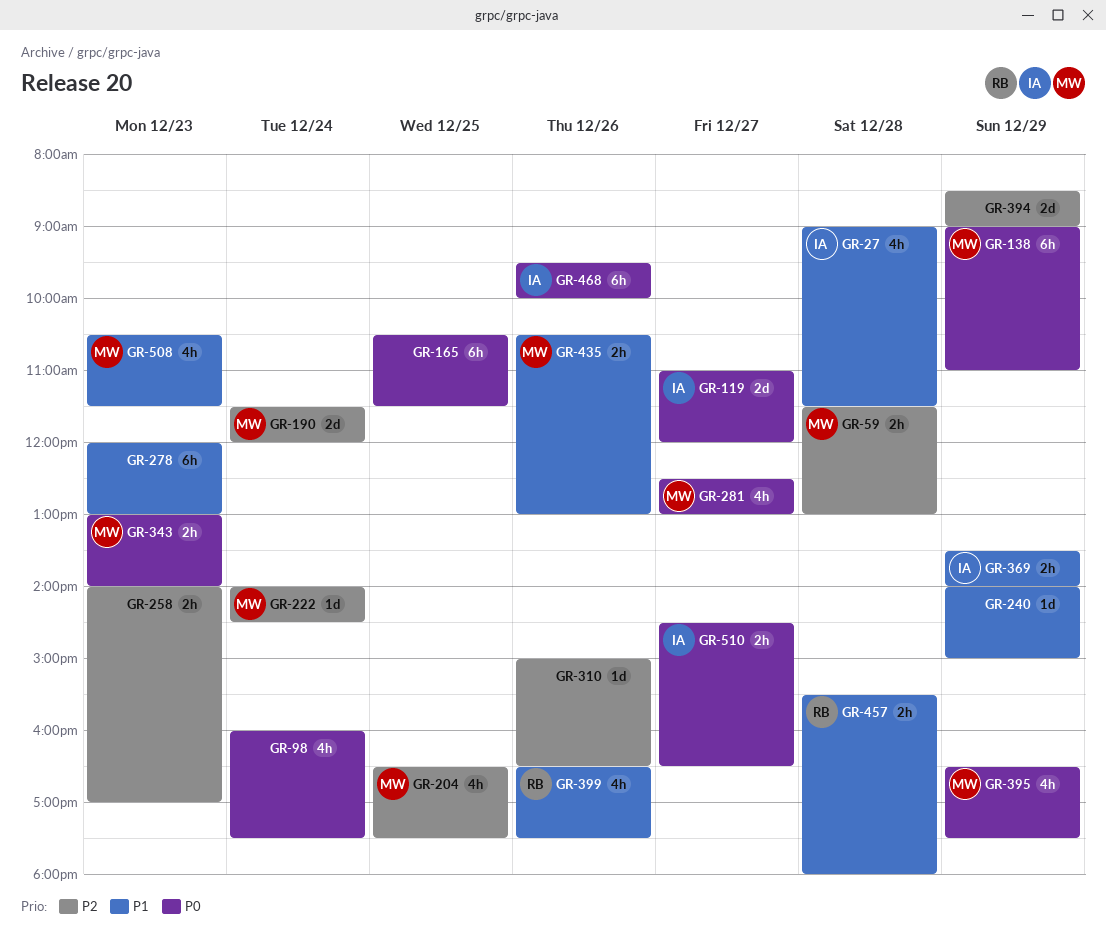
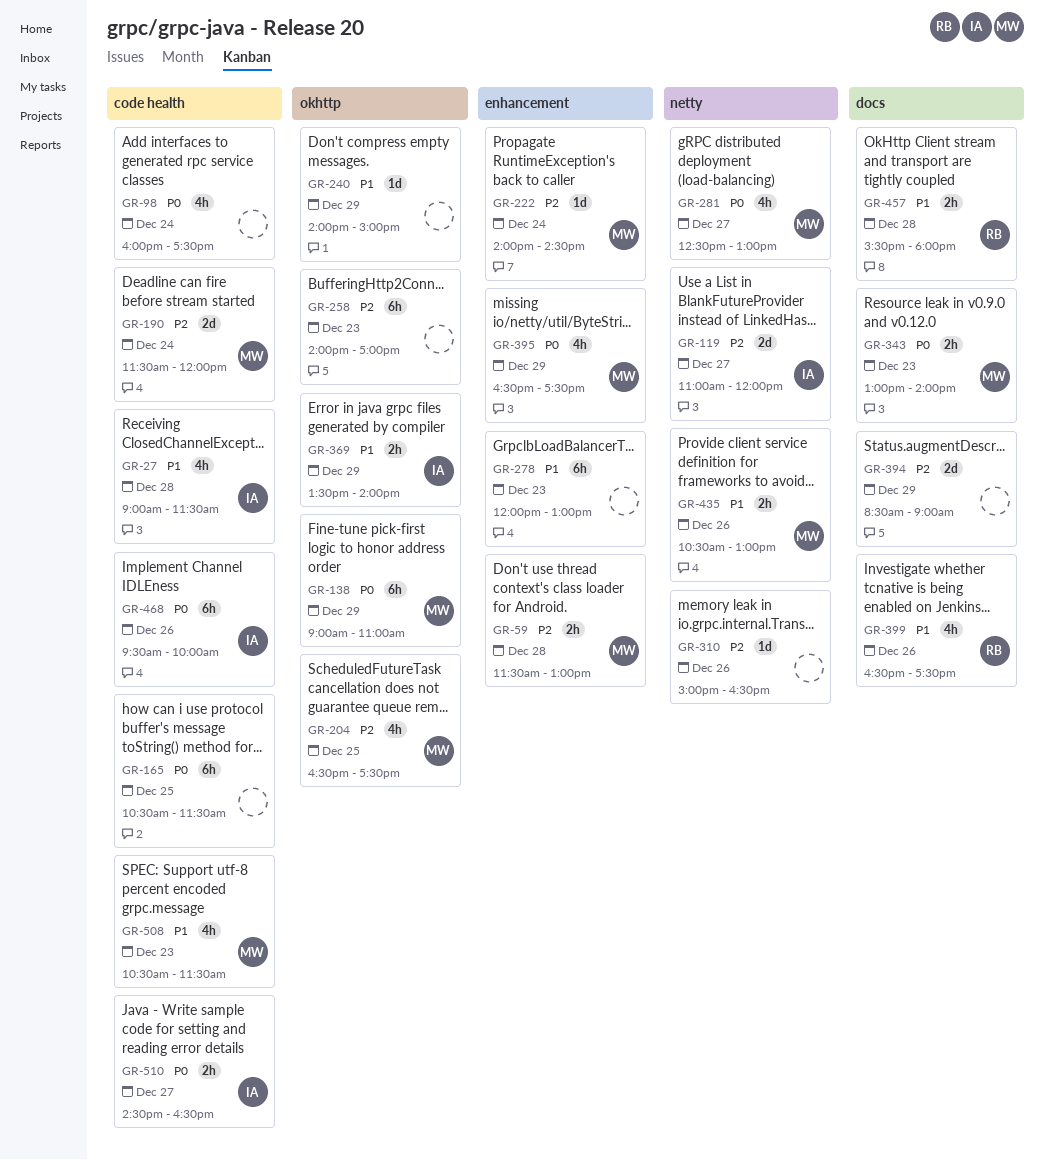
GR-119, priority: P0 -> P2
GR-258, estimate: 2h -> 6h

